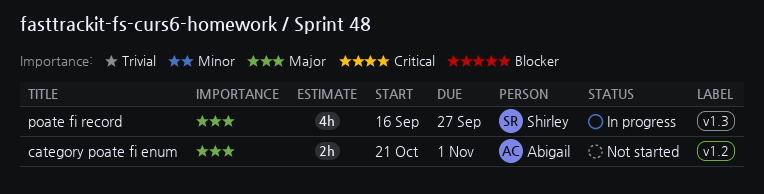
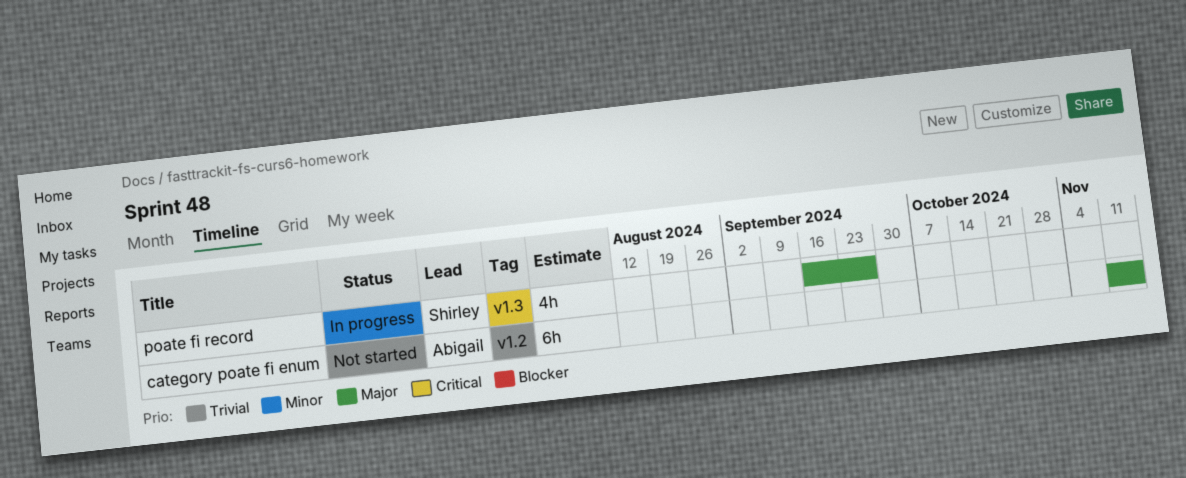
category poate fi enum, estimate: 2h -> 6h
category poate fi enum, start: Oct 21 -> Nov 11
category poate fi enum, due: Nov 1 -> Nov 15

